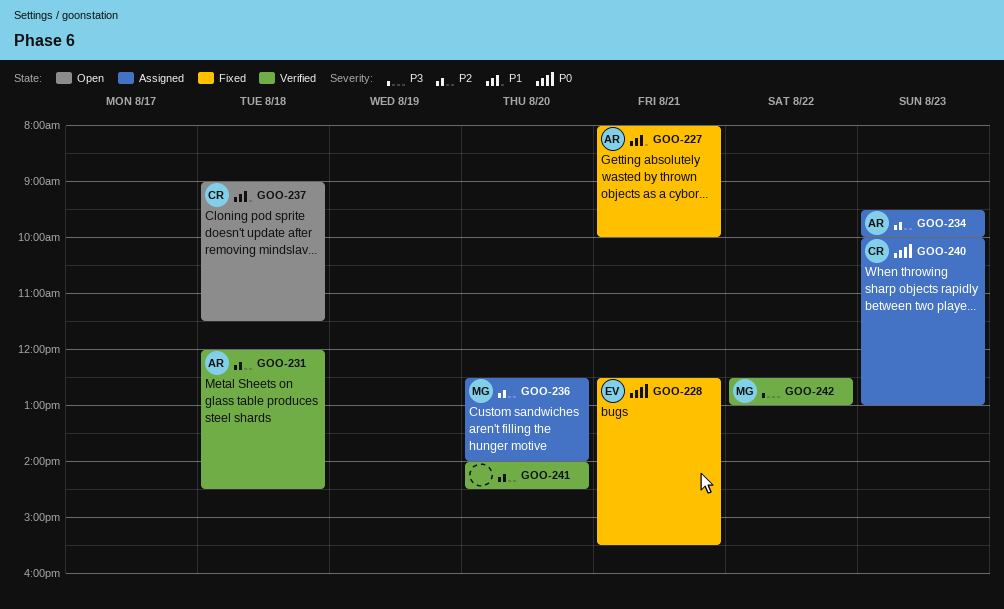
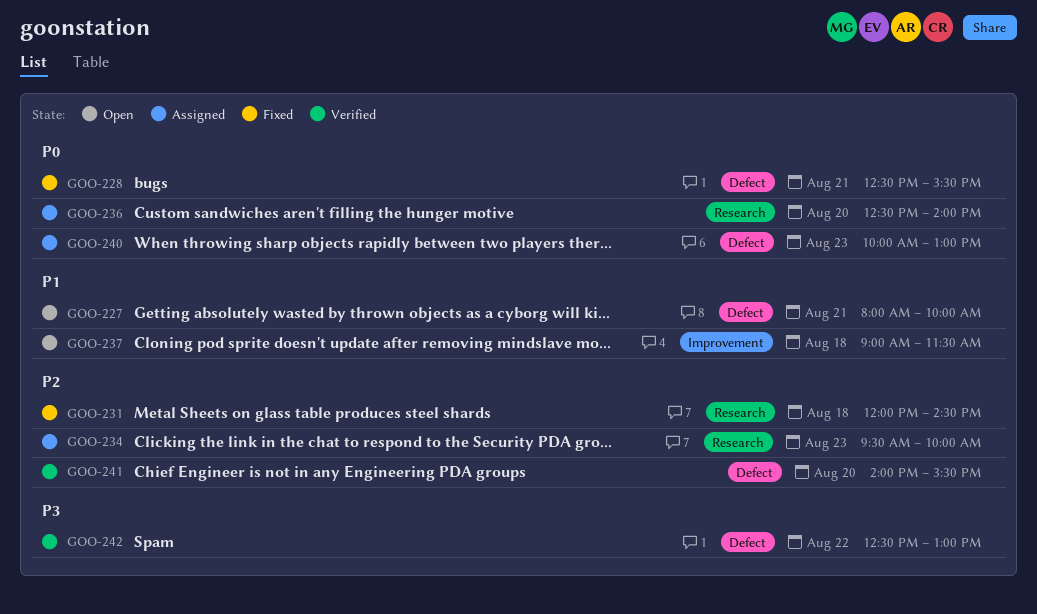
GOO-227, status: Fixed -> Open
GOO-231, status: Verified -> Fixed
GOO-236, priority: P2 -> P0
GOO-241, ends: 14:30 -> 15:30

